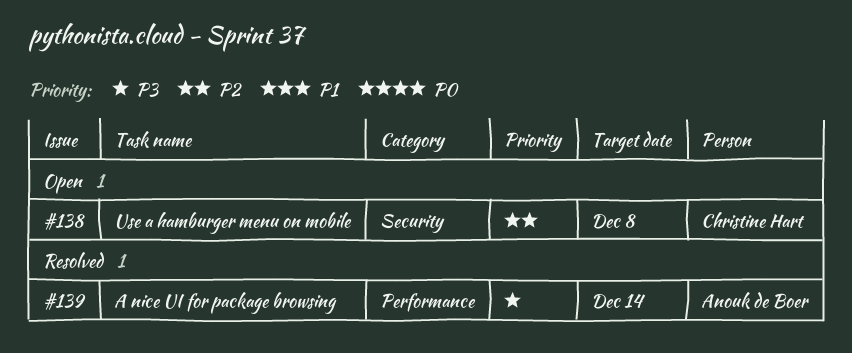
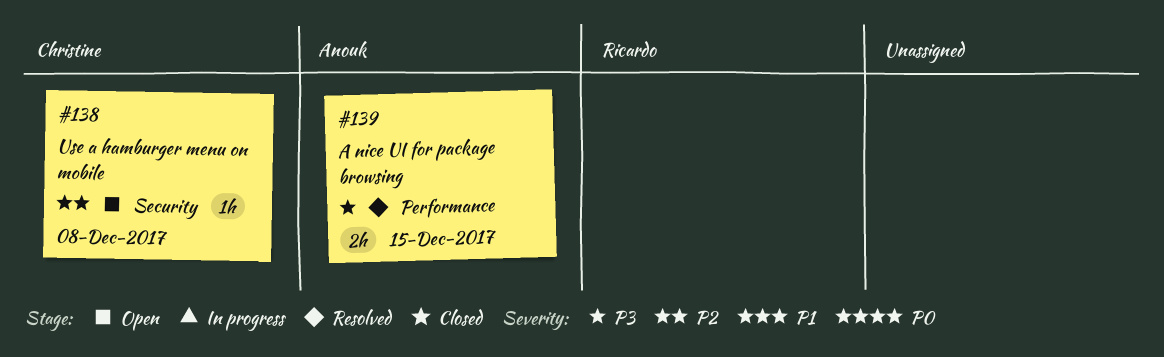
#139, due: Dec 14 -> Dec 15

